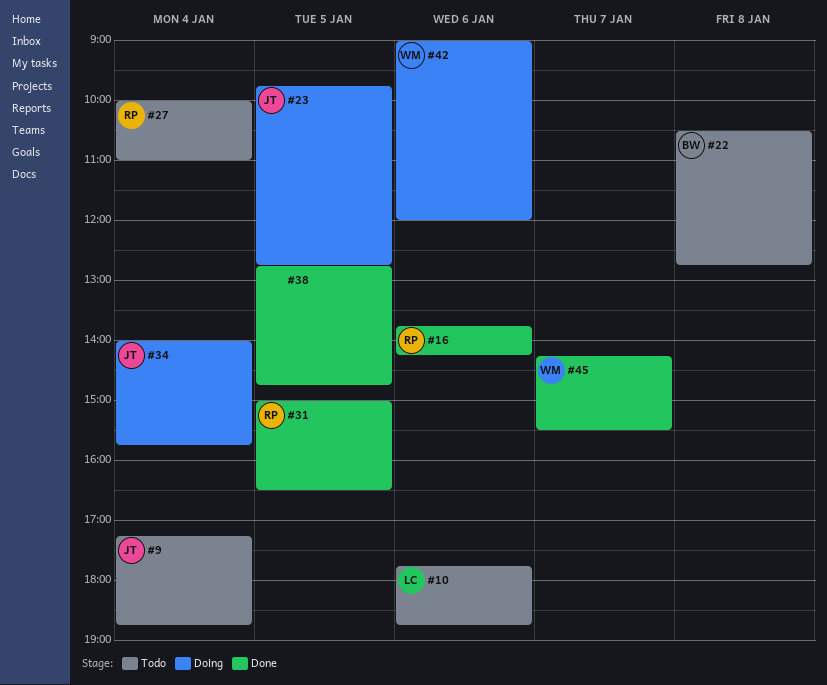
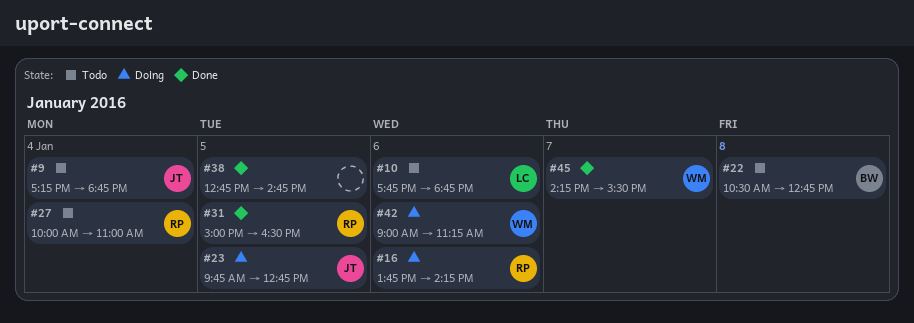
#16, status: Done -> Doing
#34: present -> none
#42, ends: 12:00 -> 11:15

